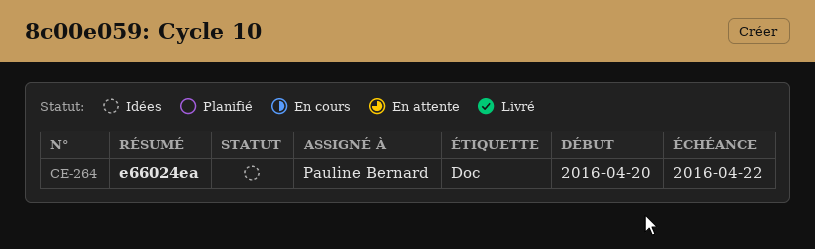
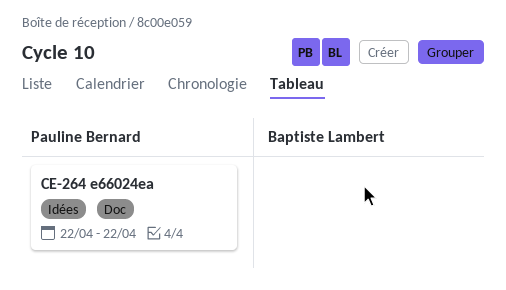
CE-264, start: Apr 20 -> Apr 22

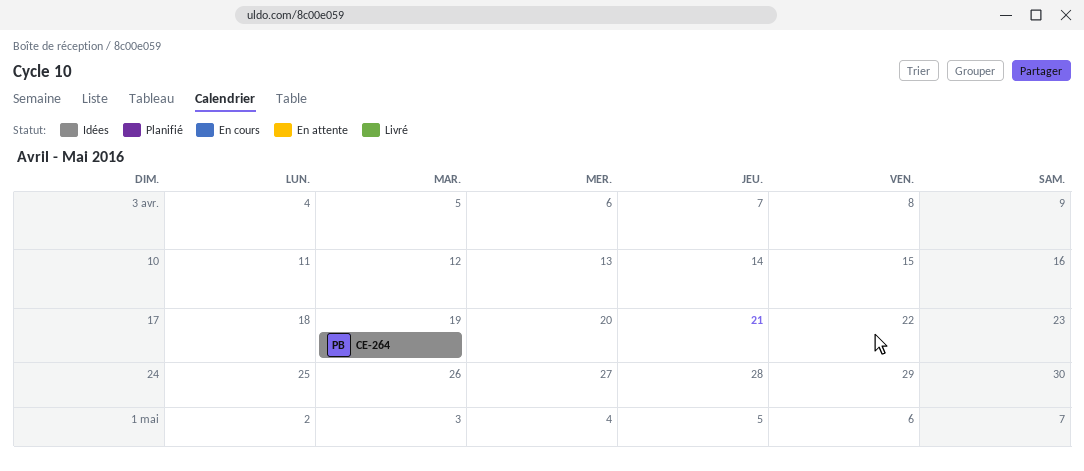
CE-264, start: Apr 22 -> Apr 19
CE-264, due: Apr 22 -> Apr 19

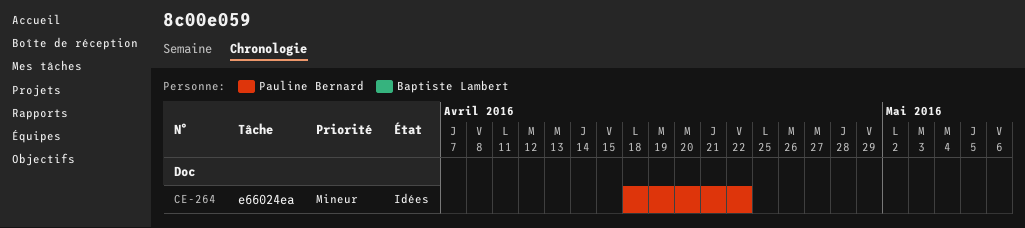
CE-264, start: Apr 19 -> Apr 18
CE-264, due: Apr 19 -> Apr 22

